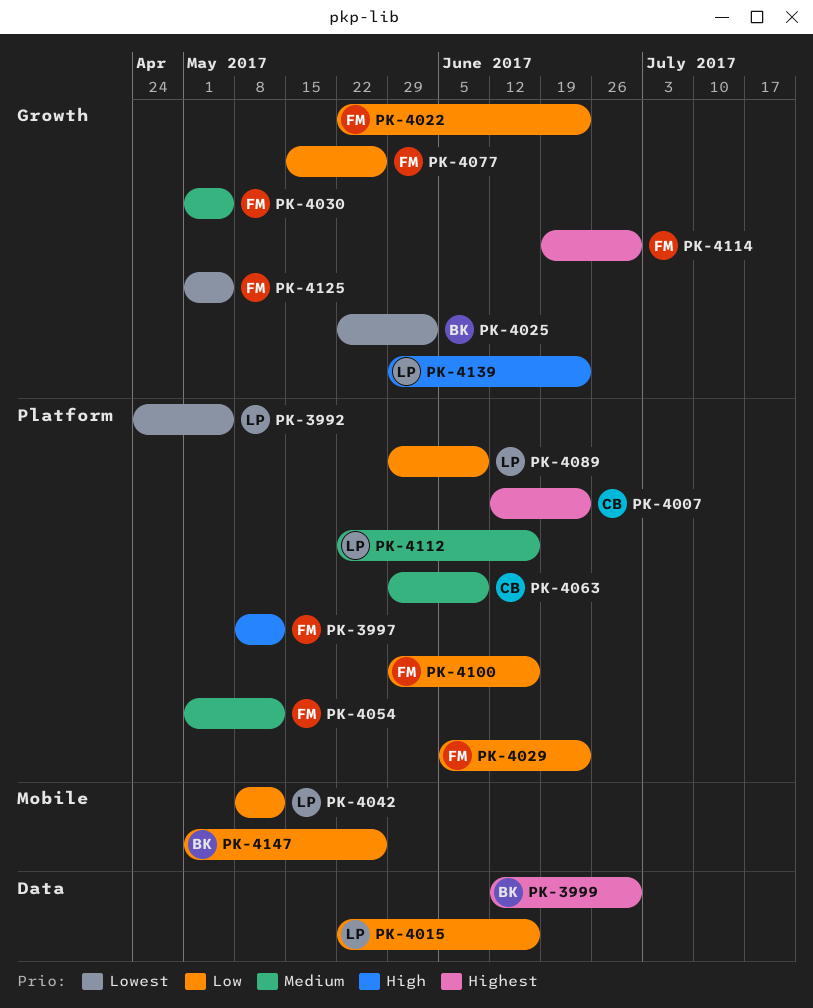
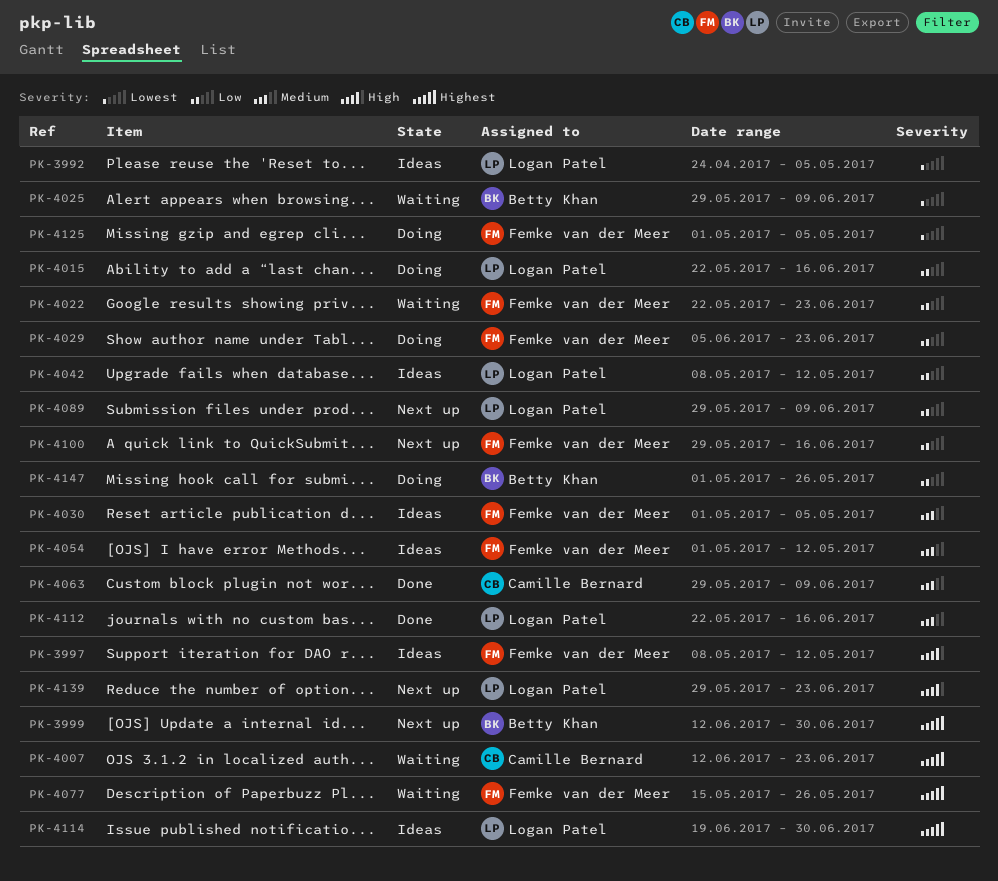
PK-4025, start: May 22 -> May 29
PK-4025, due: Jun 2 -> Jun 9
PK-4077, priority: Low -> Highest
PK-4114, owner: Femke van der Meer -> Logan Patel

